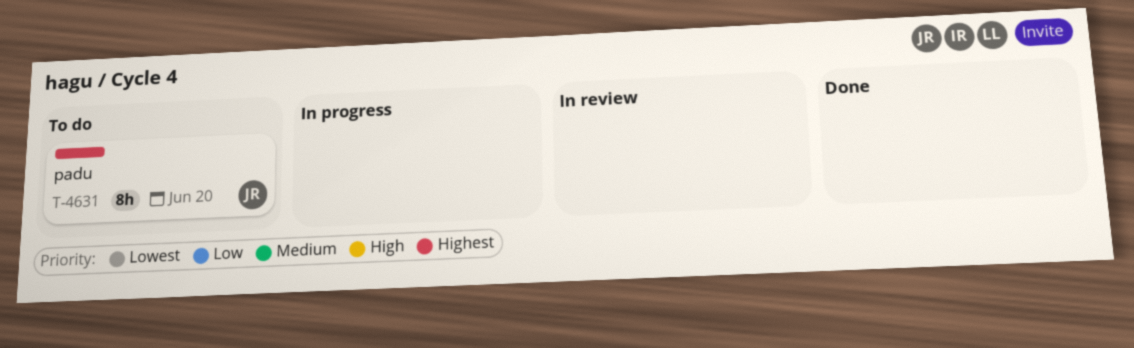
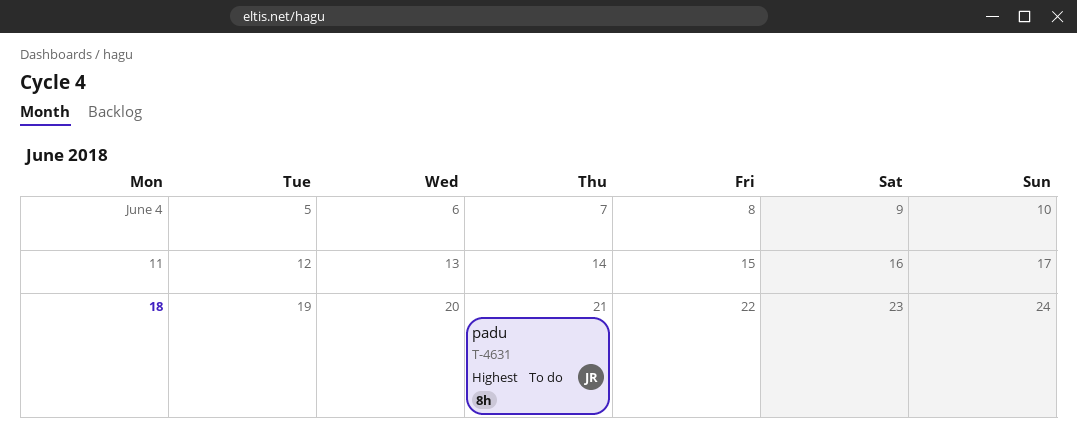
T-4631, due: Jun 20 -> Jun 21

